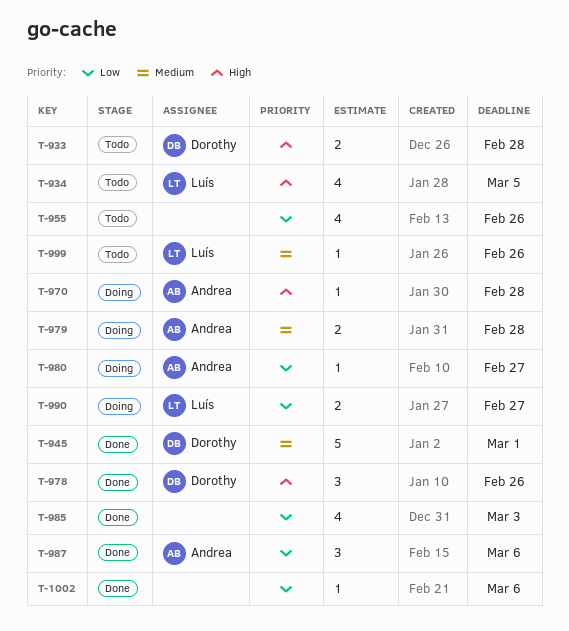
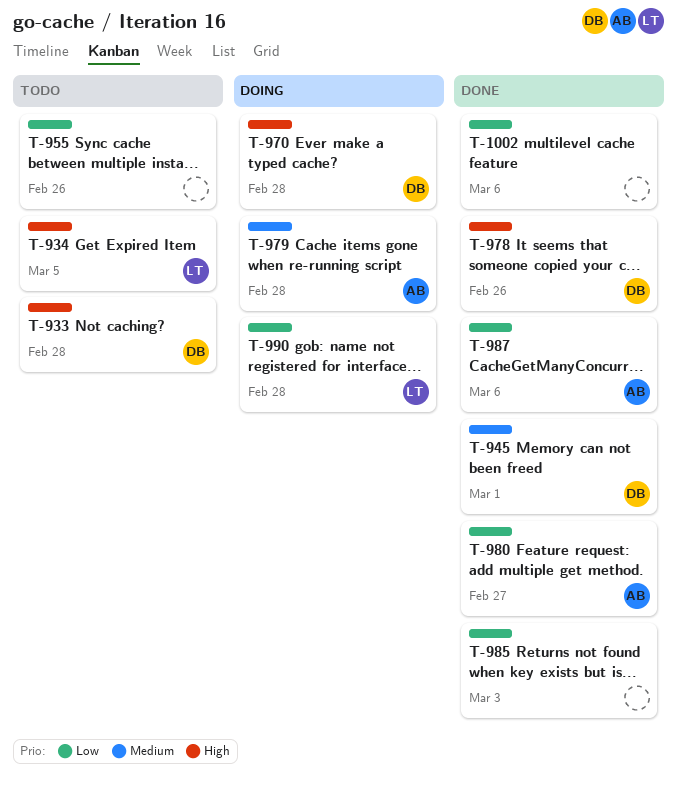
T-970, owner: Andrea -> Dorothy
T-980, status: Doing -> Done
T-990, due: Feb 27 -> Feb 28
T-999: present -> none

